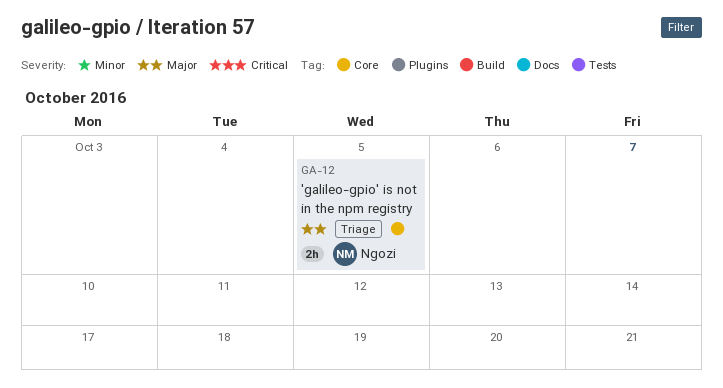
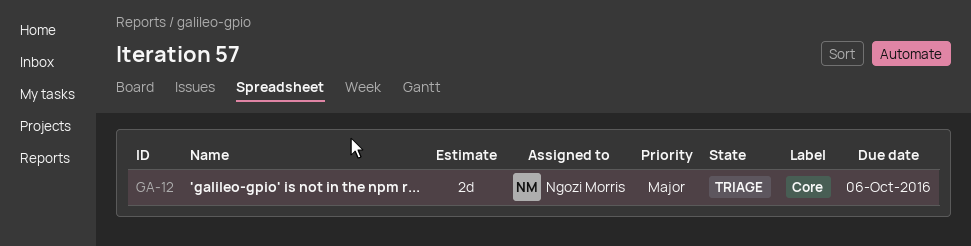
GA-12, estimate: 2h -> 2d
GA-12, due: Oct 5 -> Oct 6

